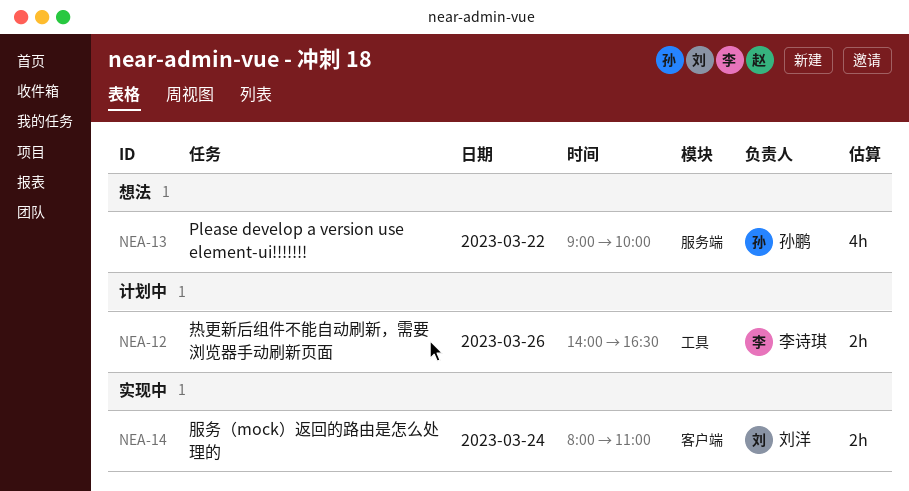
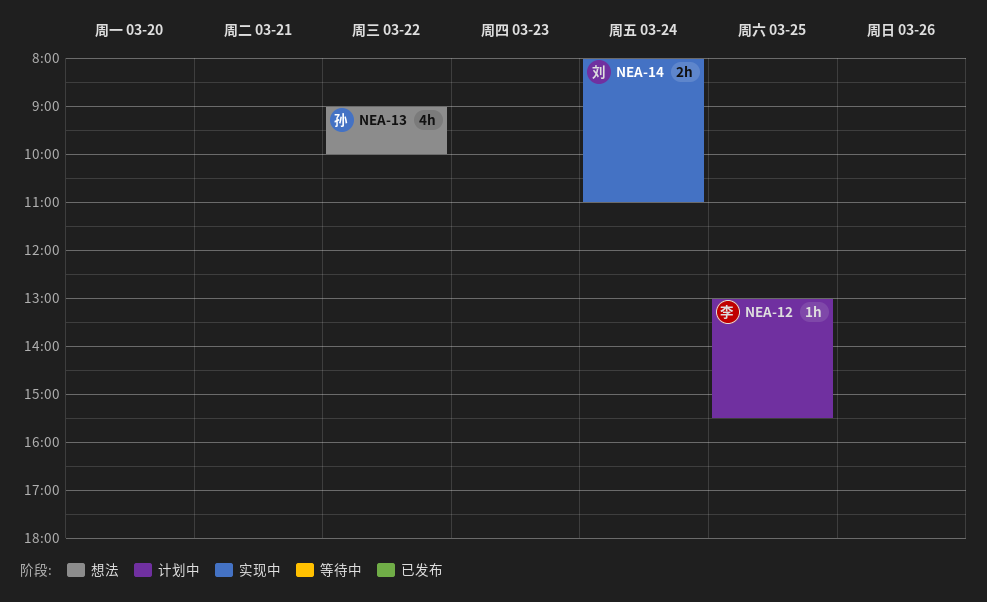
NEA-12, estimate: 2h -> 1h
NEA-12, day: Mar 26 -> Mar 25
NEA-12, begins: 14:00 -> 13:00
NEA-12, ends: 16:30 -> 15:30

